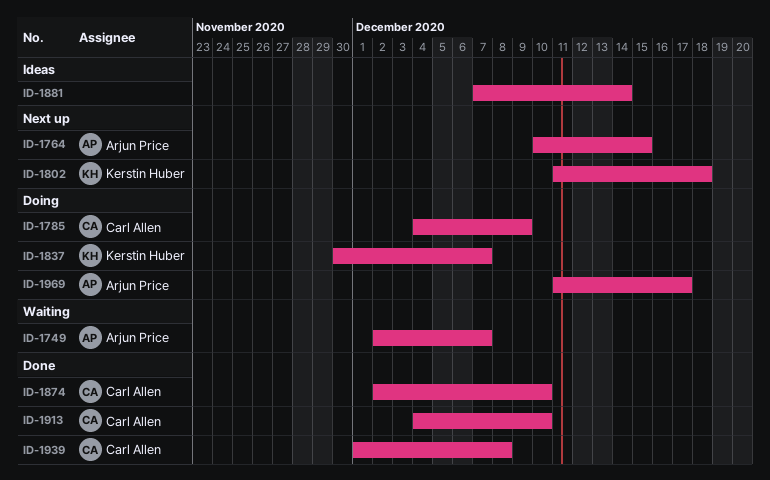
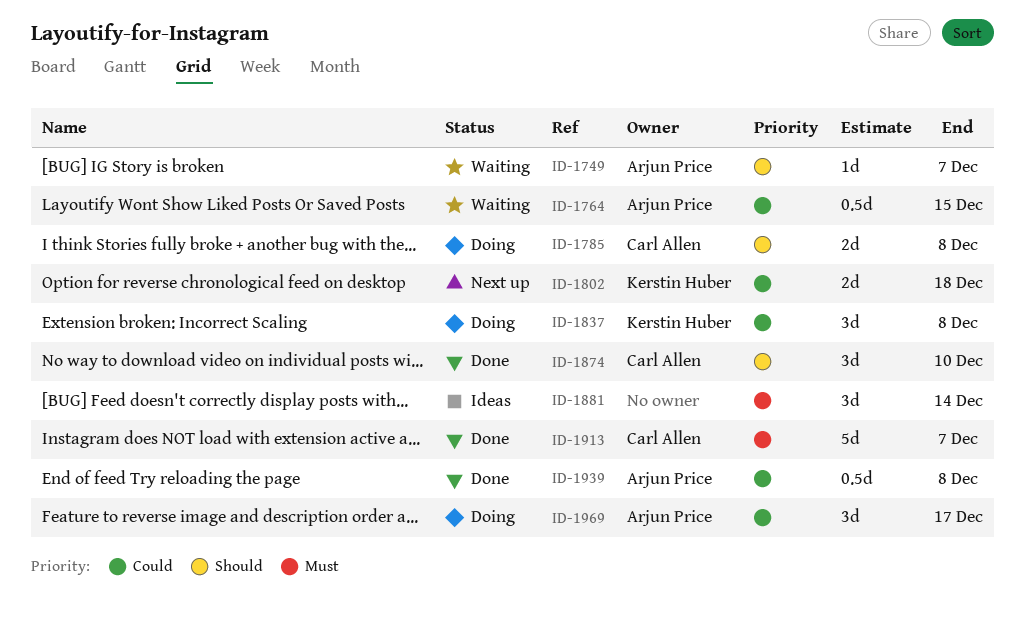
ID-1764, status: Next up -> Waiting
ID-1785, due: Dec 9 -> Dec 8
ID-1837, due: Dec 7 -> Dec 8
ID-1913, due: Dec 10 -> Dec 7
ID-1939, owner: Carl Allen -> Arjun Price

